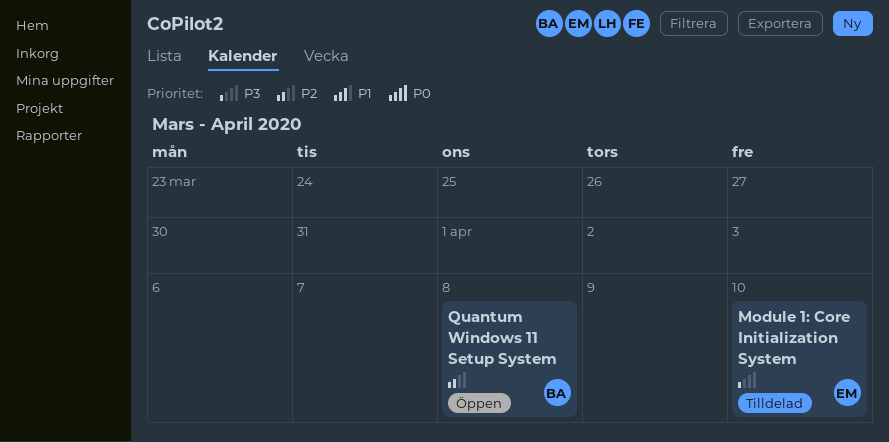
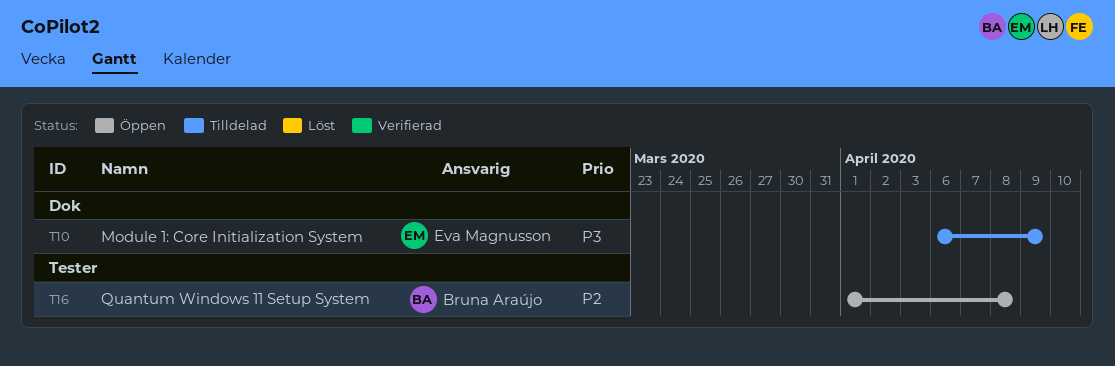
Module 1: Core Initialization System, due: Apr 10 -> Apr 9

